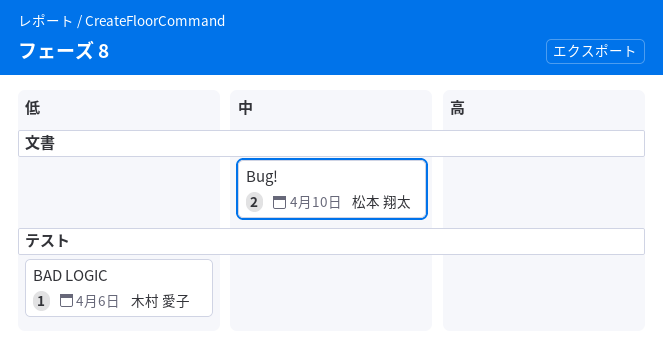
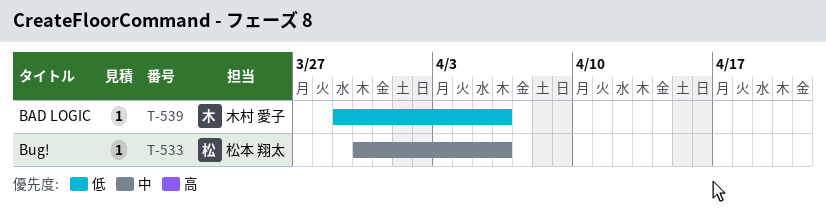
Bug!, estimate: 2 -> 1
Bug!, due: Apr 10 -> Apr 6

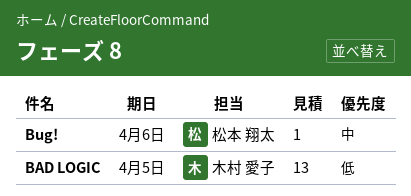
BAD LOGIC, estimate: 1 -> 13
BAD LOGIC, due: Apr 6 -> Apr 5

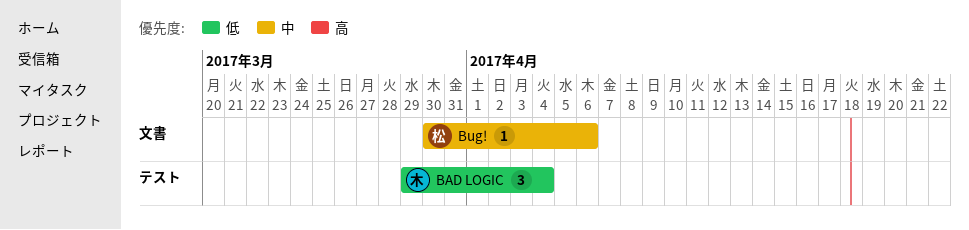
BAD LOGIC, estimate: 13 -> 3
BAD LOGIC, due: Apr 5 -> Apr 4

